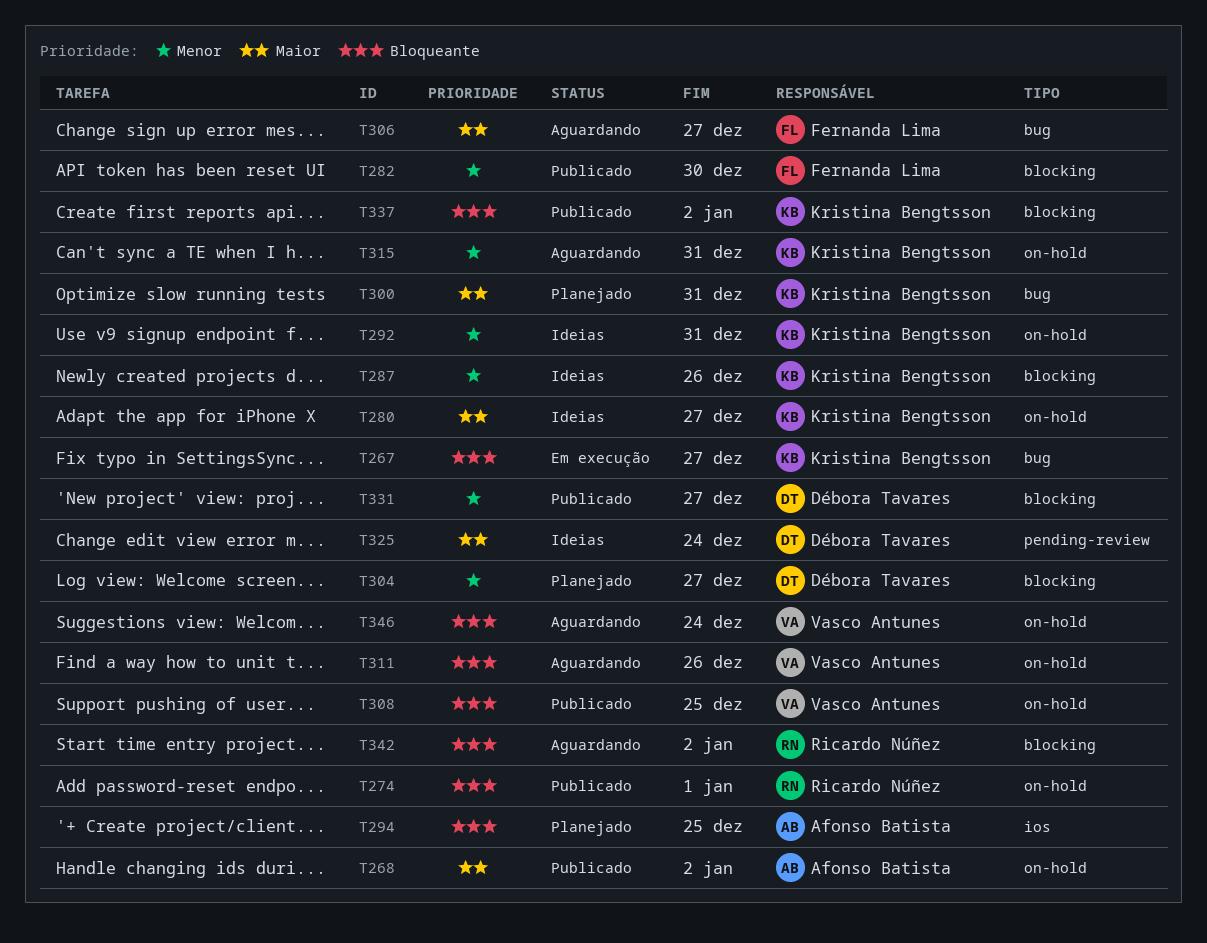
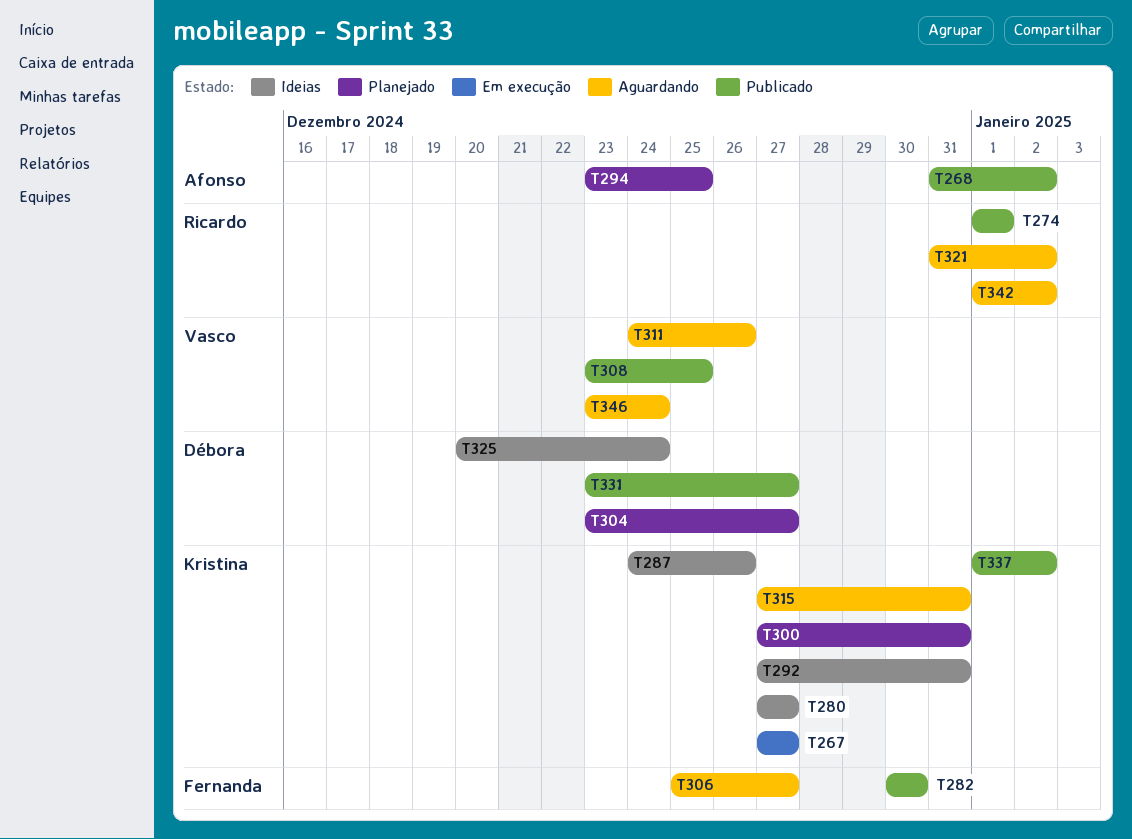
T321: none -> present

